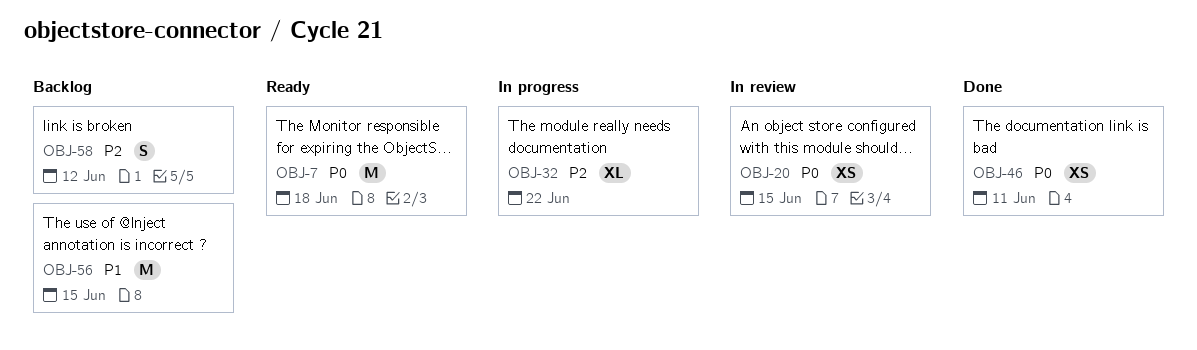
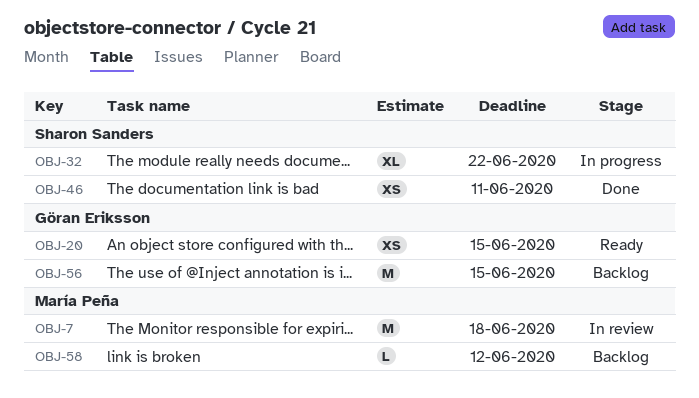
OBJ-7, status: Ready -> In review
OBJ-20, status: In review -> Ready
OBJ-58, estimate: S -> L

